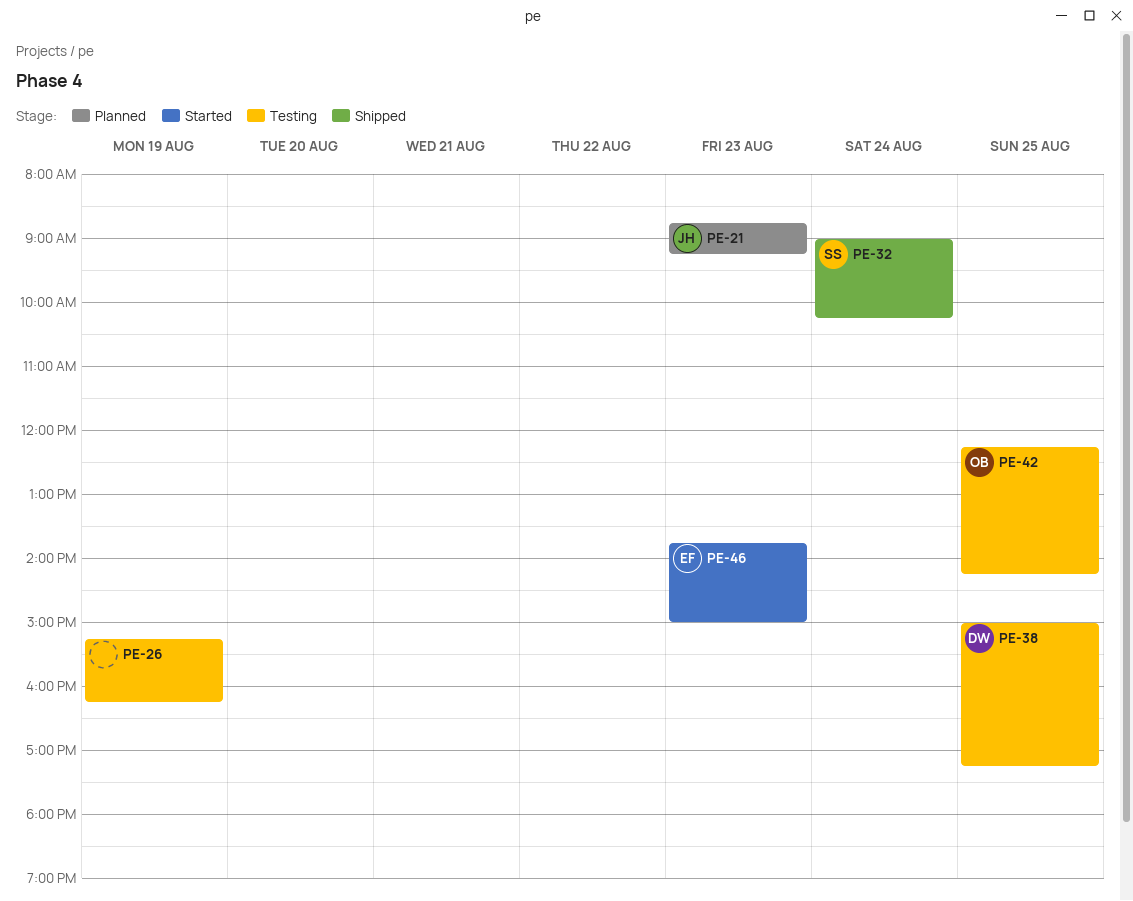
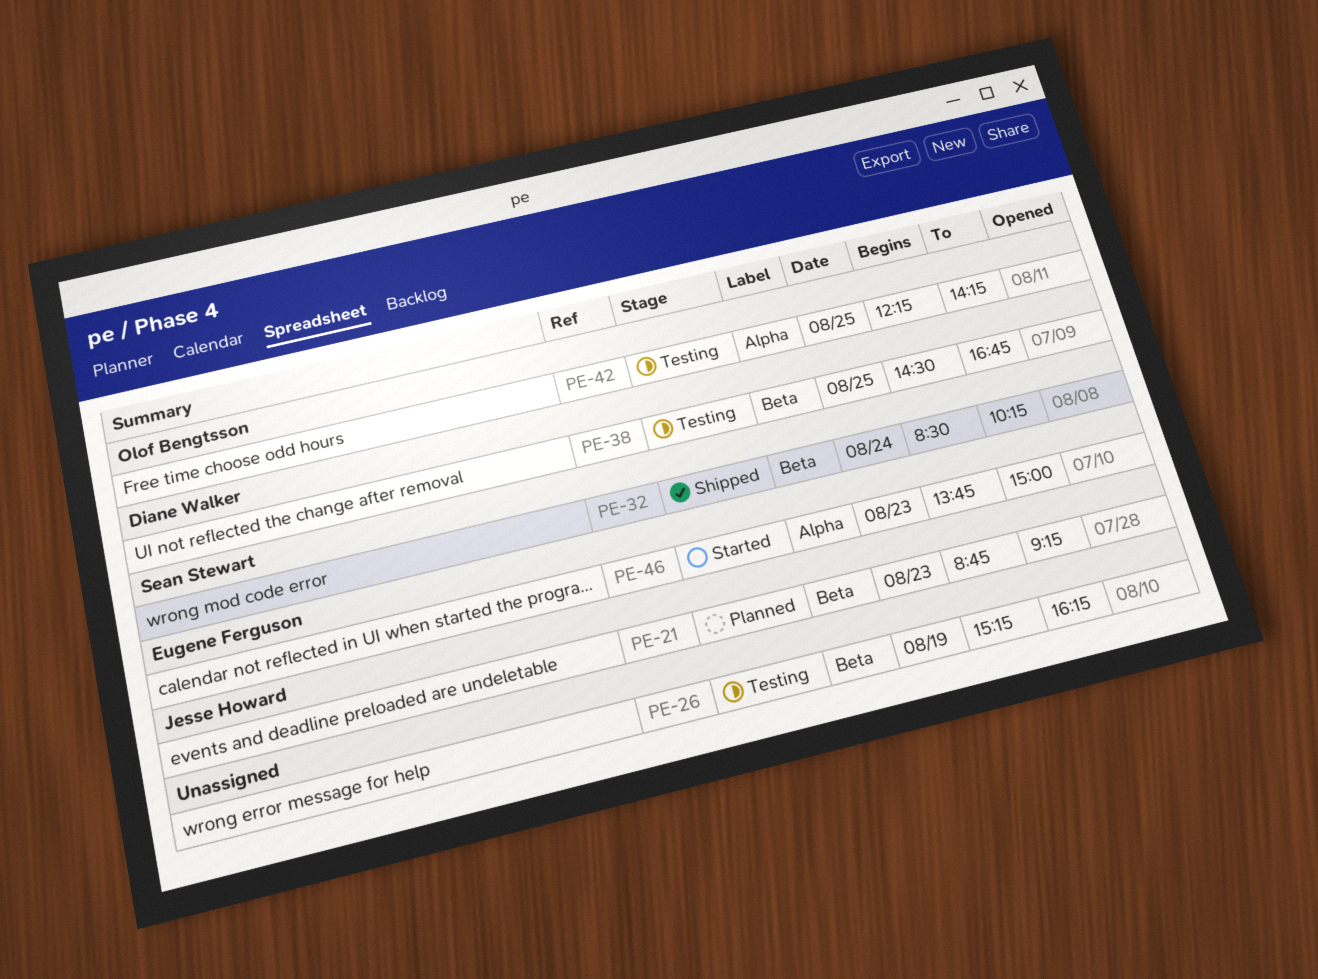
PE-32, begins: 09:00 -> 08:30
PE-38, begins: 15:00 -> 14:30
PE-38, ends: 17:15 -> 16:45

